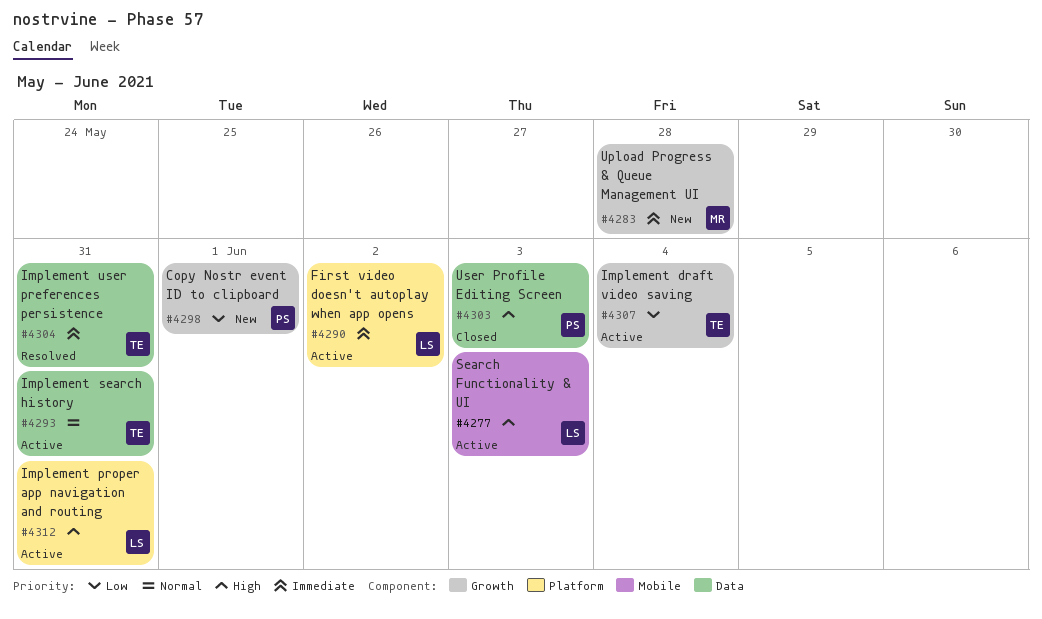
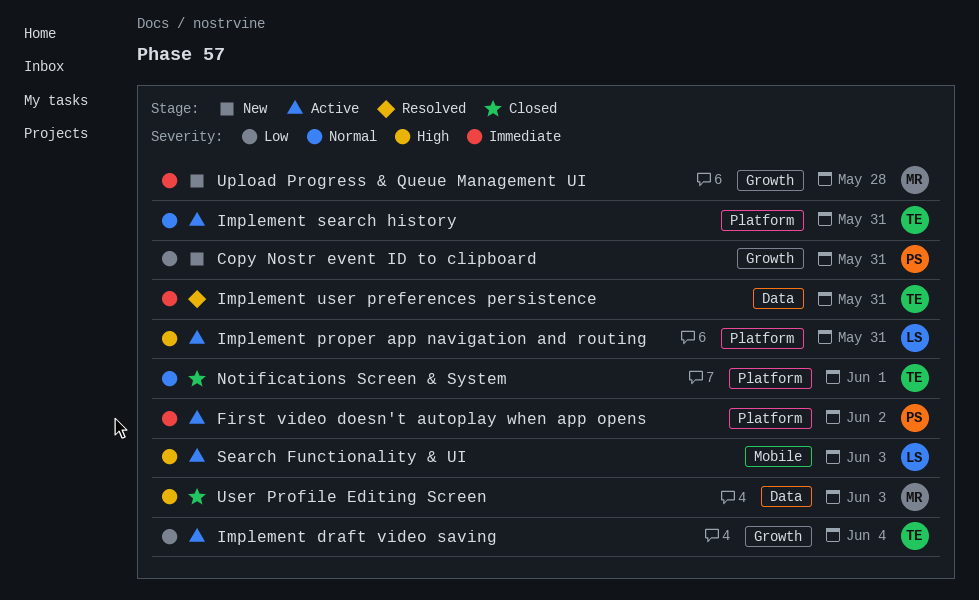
Copy Nostr event ID to clipboard, due: Jun 1 -> May 31
First video doesn't autoplay when app opens, owner: LS -> PS
Implement search history, label: Data -> Platform
Notifications Screen & System: none -> present
User Profile Editing Screen, owner: PS -> MR

